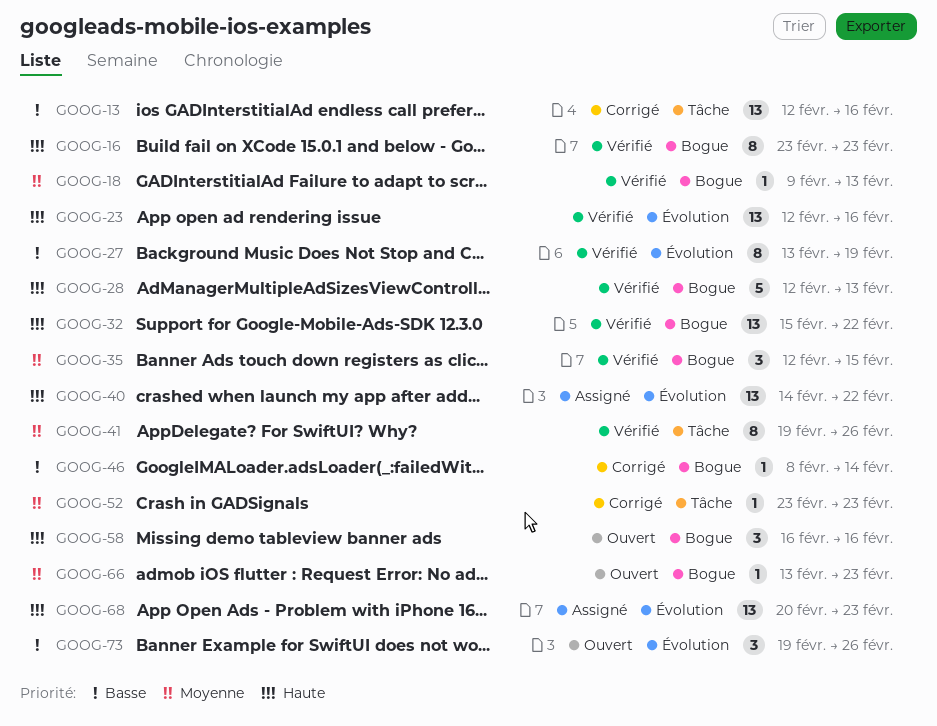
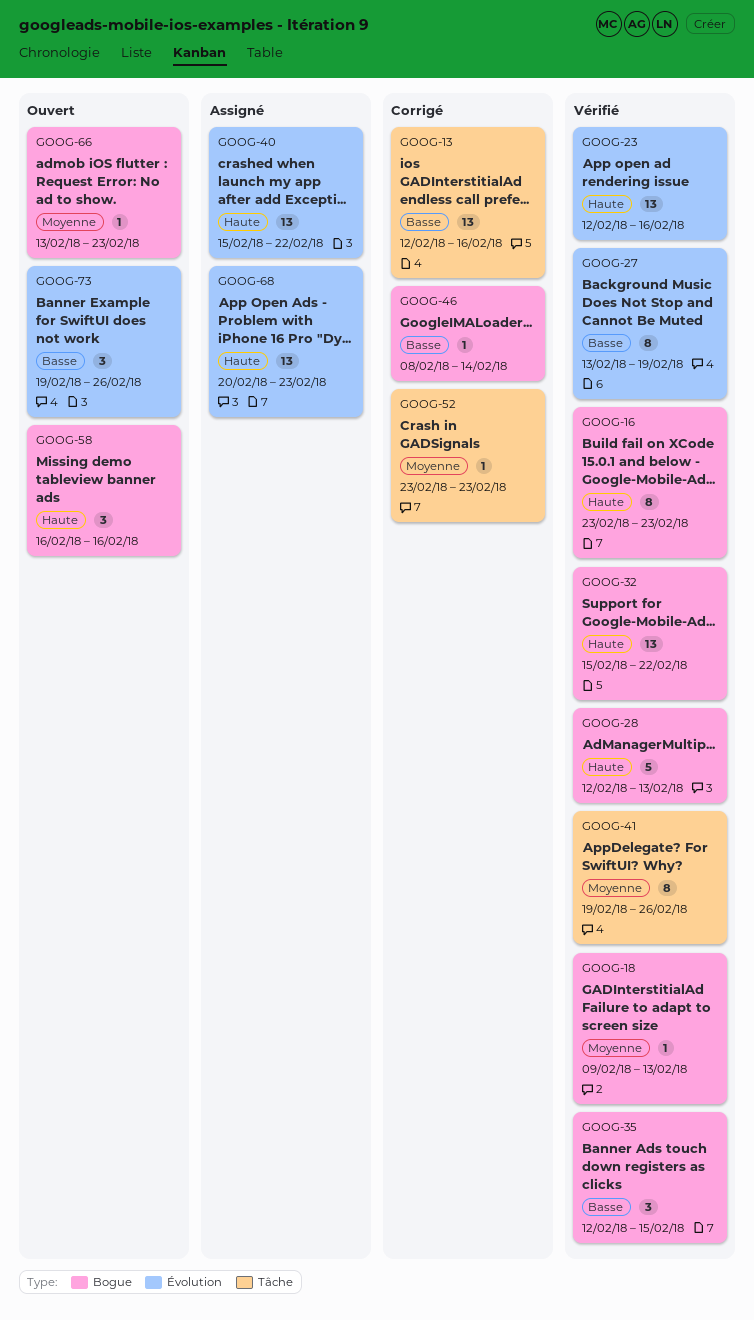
GOOG-35, priority: Moyenne -> Basse
GOOG-40, start: Feb 14 -> Feb 15

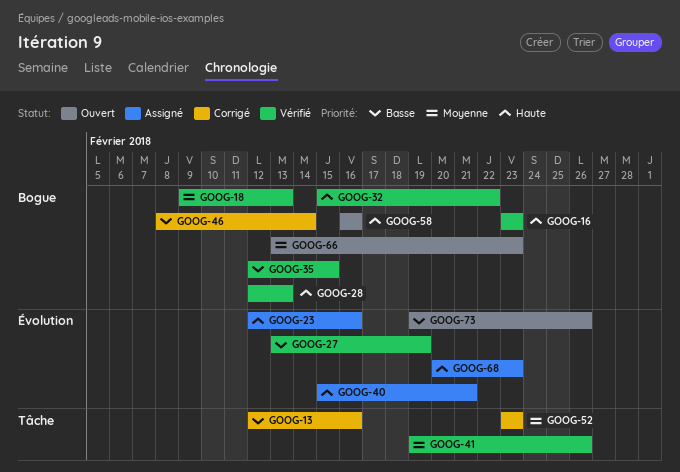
GOOG-23, status: Vérifié -> Assigné
GOOG-40, due: Feb 22 -> Feb 21

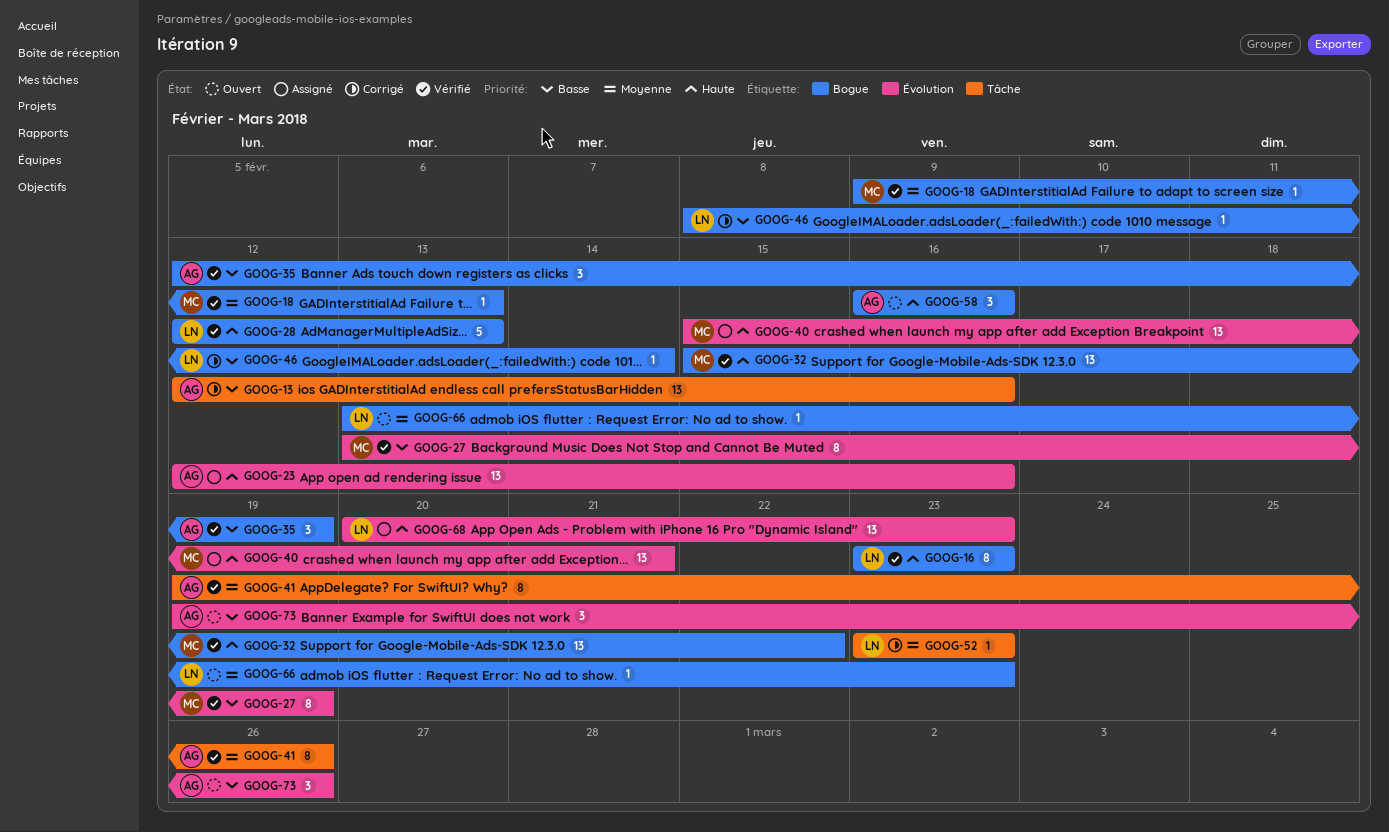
GOOG-35, due: Feb 15 -> Feb 19

